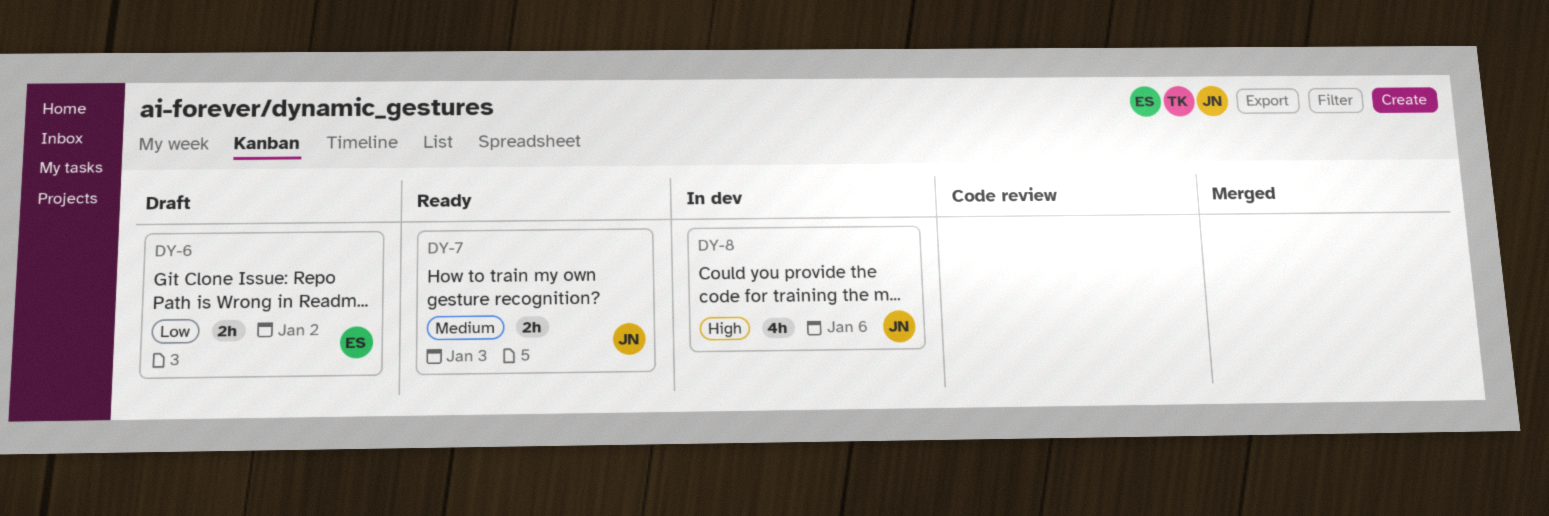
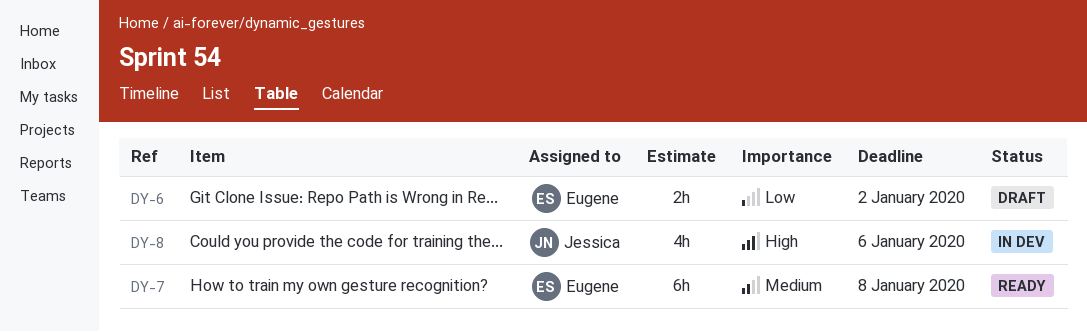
DY-7, owner: Jessica -> Eugene
DY-7, estimate: 2h -> 6h
DY-7, due: Jan 3 -> Jan 8

